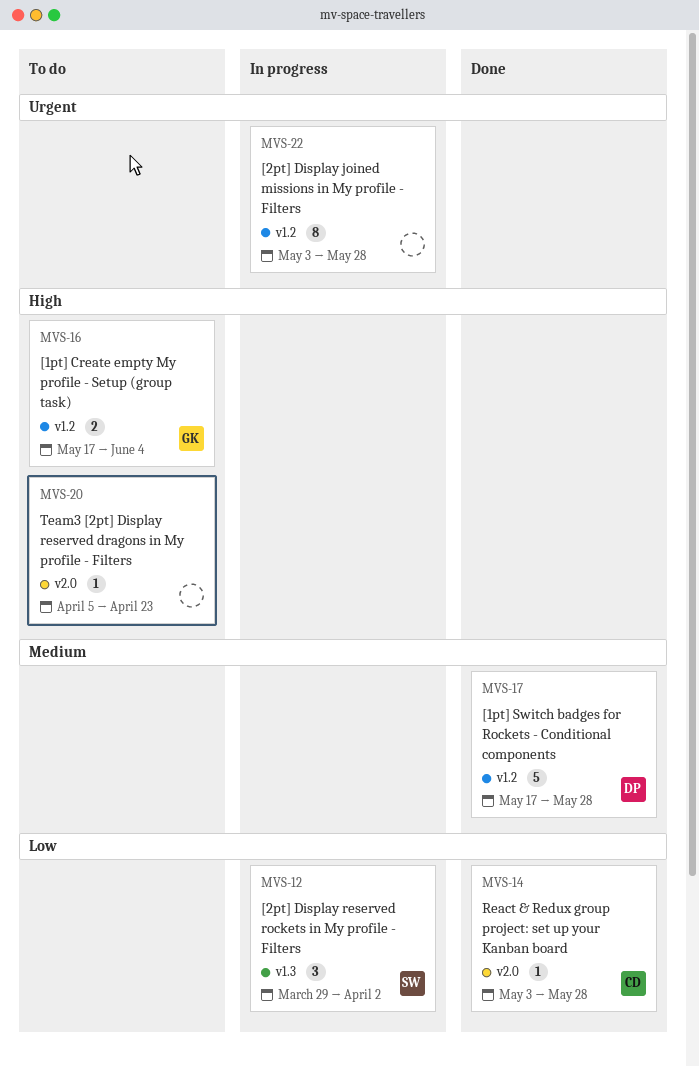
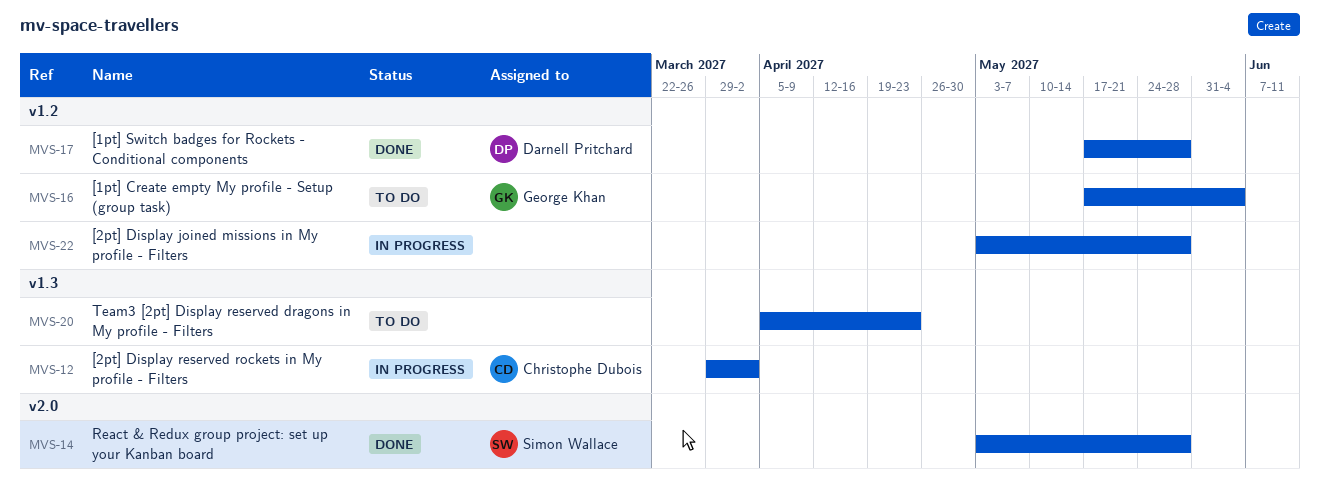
MVS-12, owner: Simon Wallace -> Christophe Dubois
MVS-14, owner: Christophe Dubois -> Simon Wallace
MVS-20, label: v2.0 -> v1.3

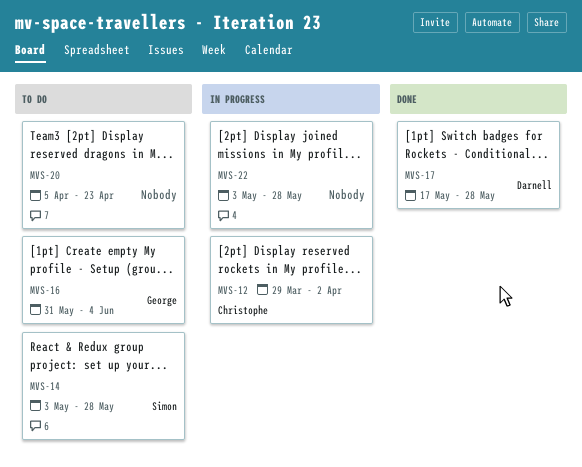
MVS-14, status: Done -> To do
MVS-16, start: May 17 -> May 31

